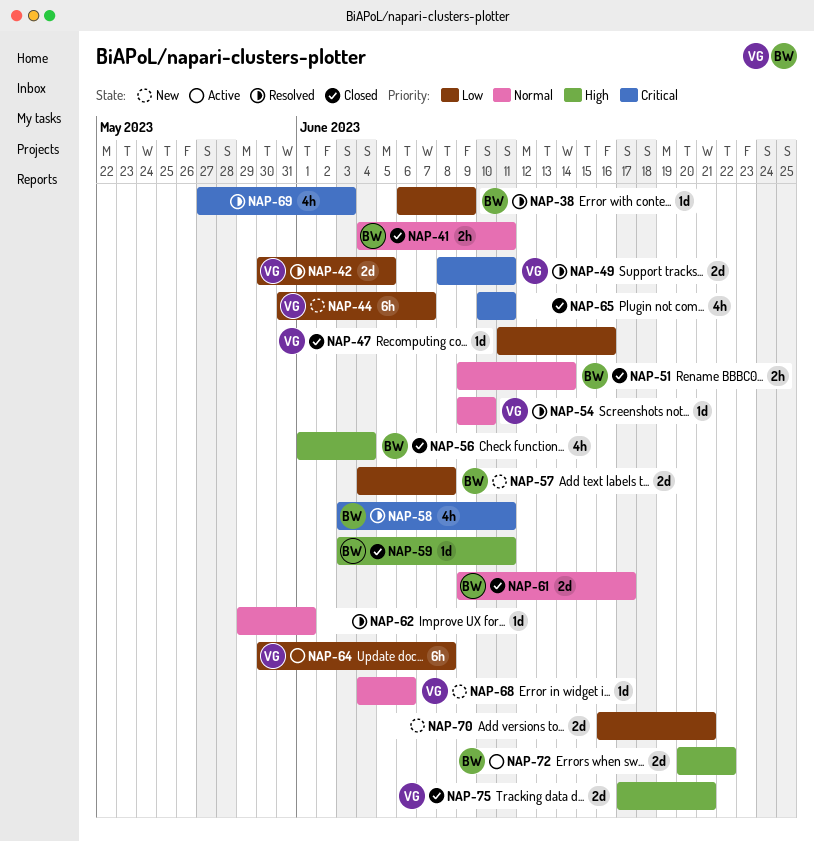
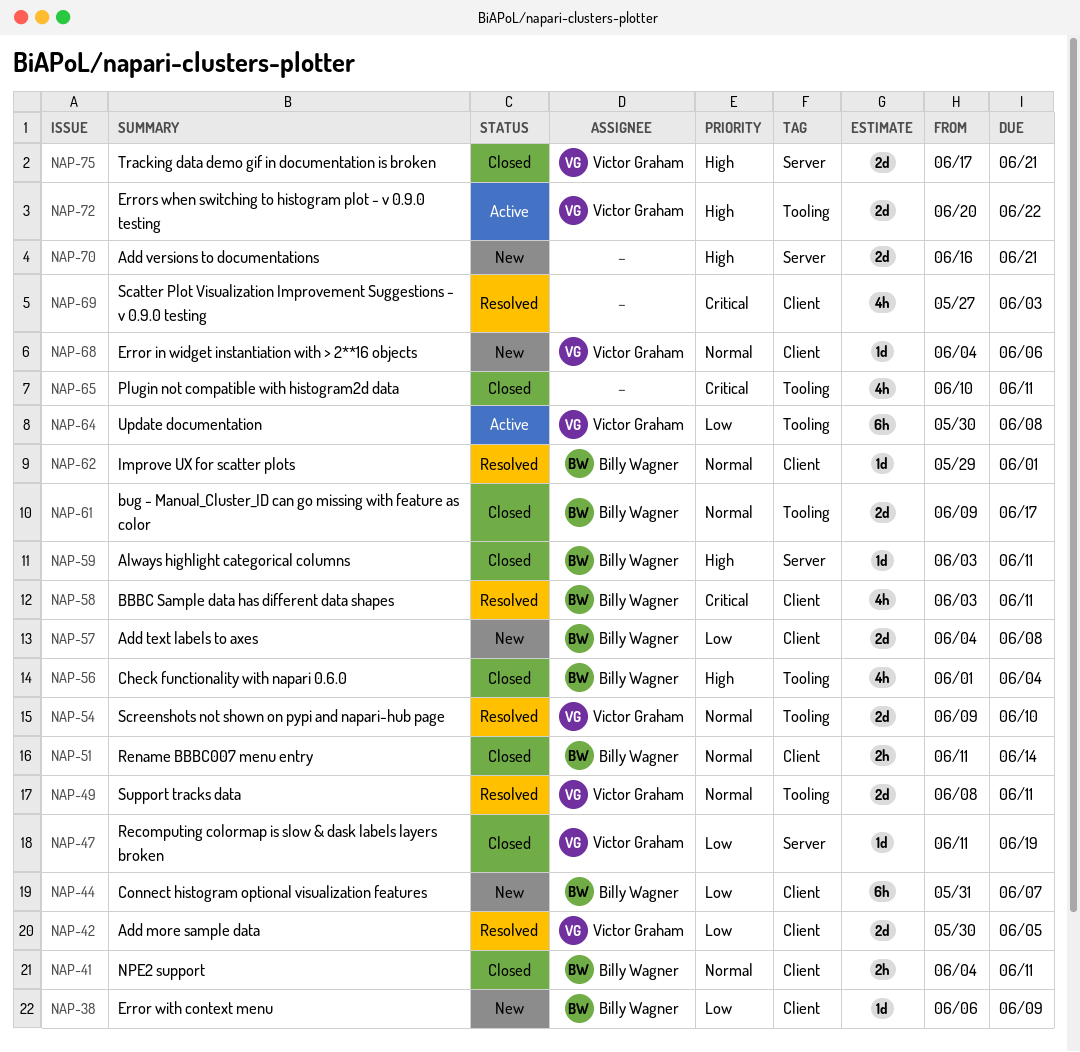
NAP-38, status: Resolved -> New
NAP-44, owner: Victor Graham -> Billy Wagner
NAP-47, due: Jun 16 -> Jun 19
NAP-49, priority: Critical -> Normal
NAP-51, start: Jun 9 -> Jun 11
NAP-54, estimate: 1d -> 2d
NAP-62, owner: none -> Billy Wagner
NAP-70, priority: Low -> High
NAP-72, owner: Billy Wagner -> Victor Graham

